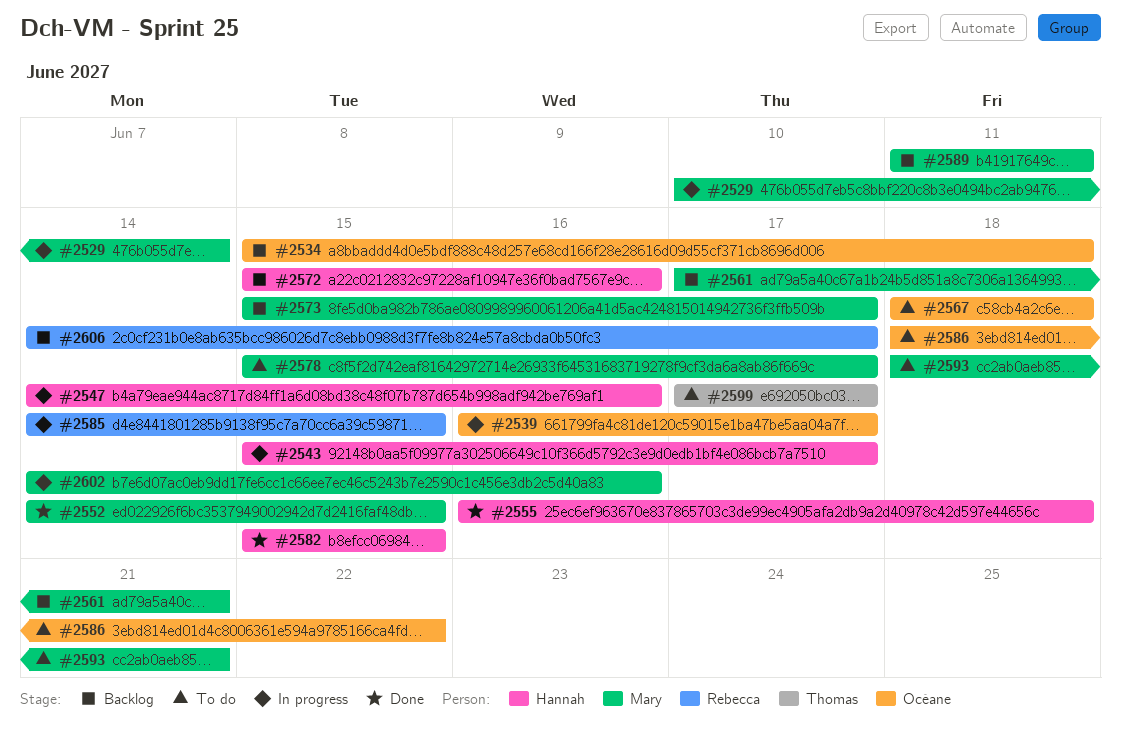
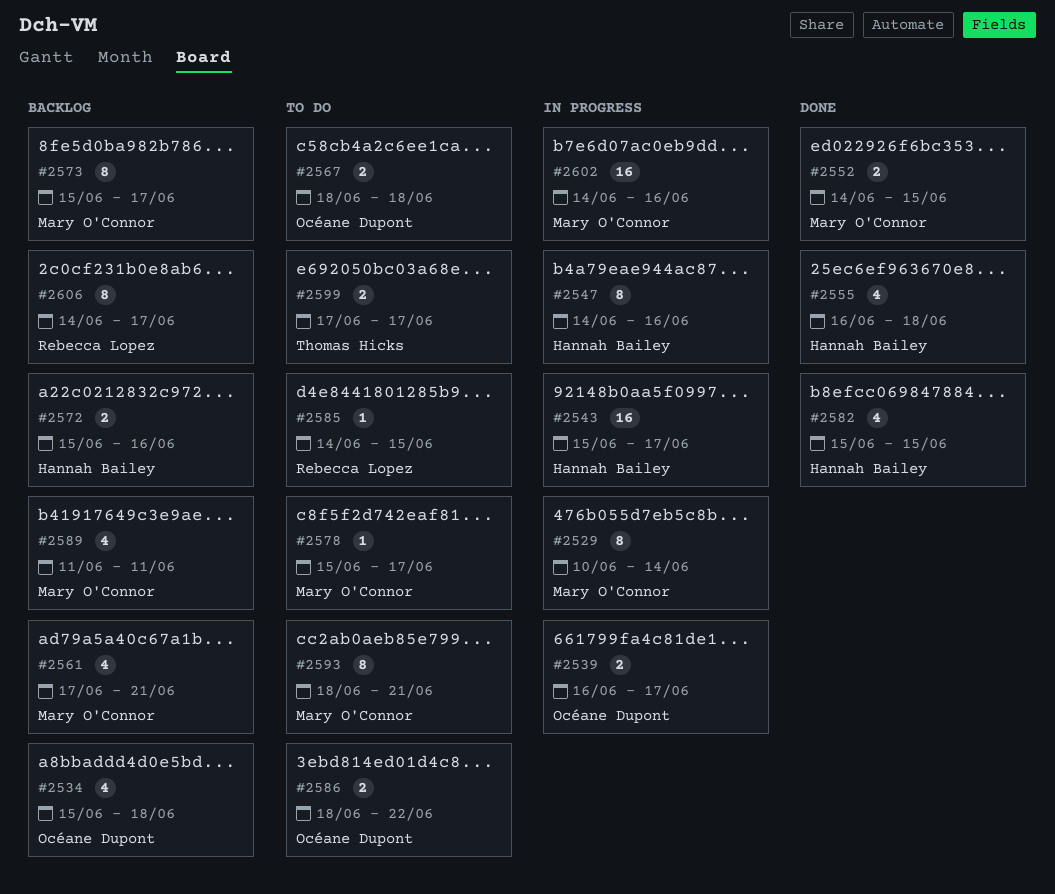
#2585, status: In progress -> To do

